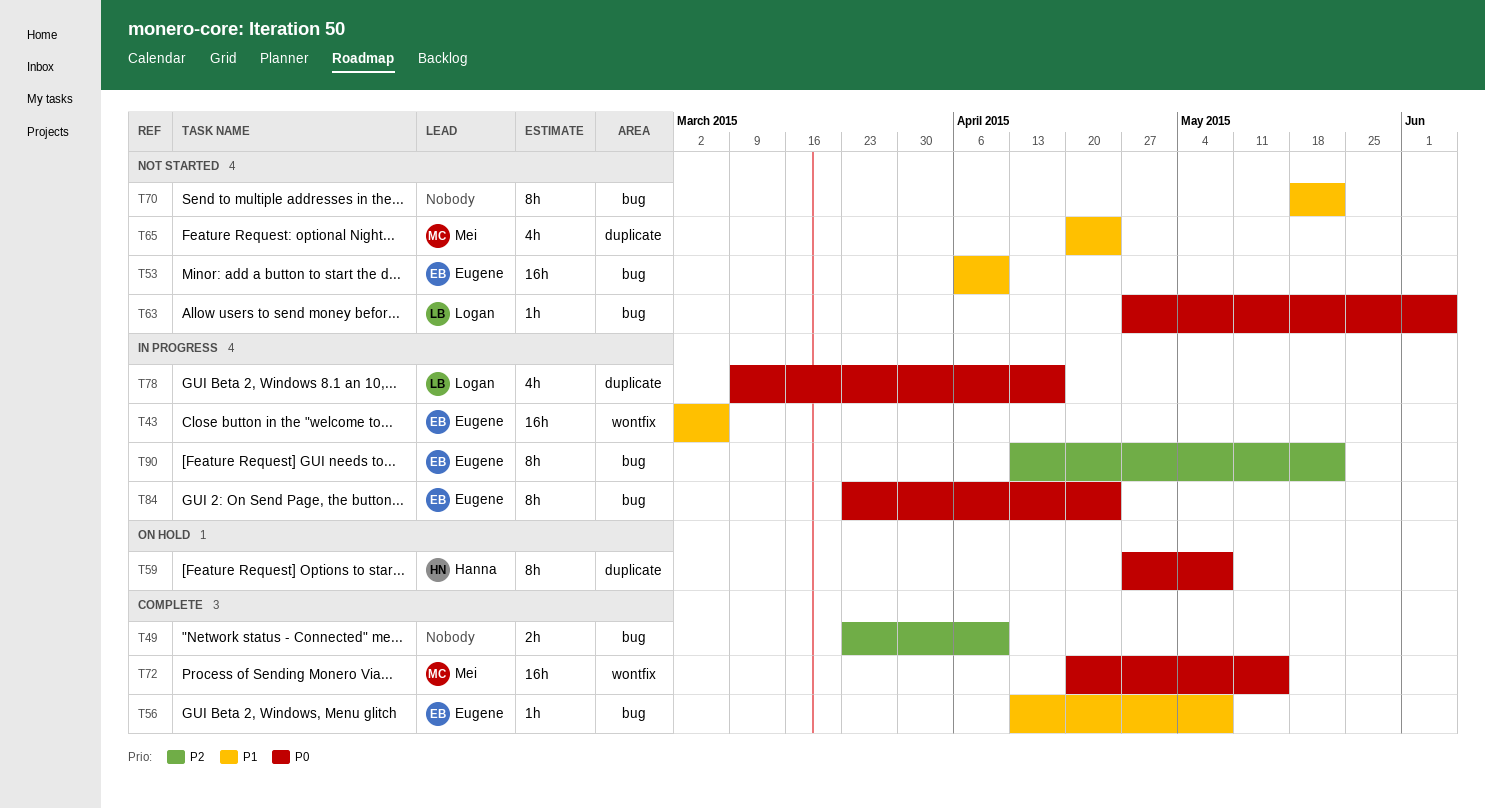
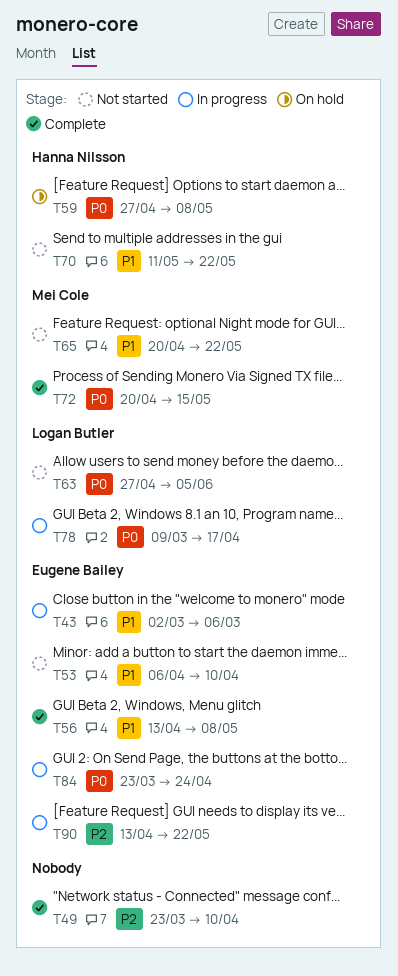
T65, due: Apr 24 -> May 22
T70, owner: none -> Hanna Nilsson
T70, start: May 18 -> May 11

